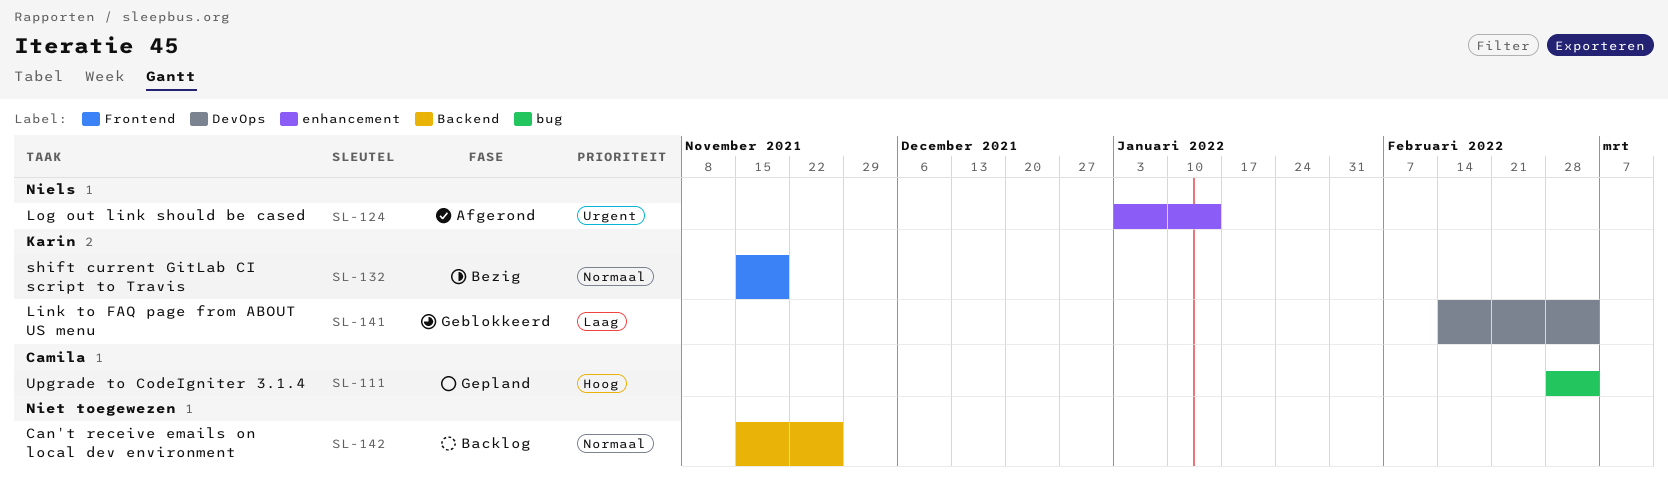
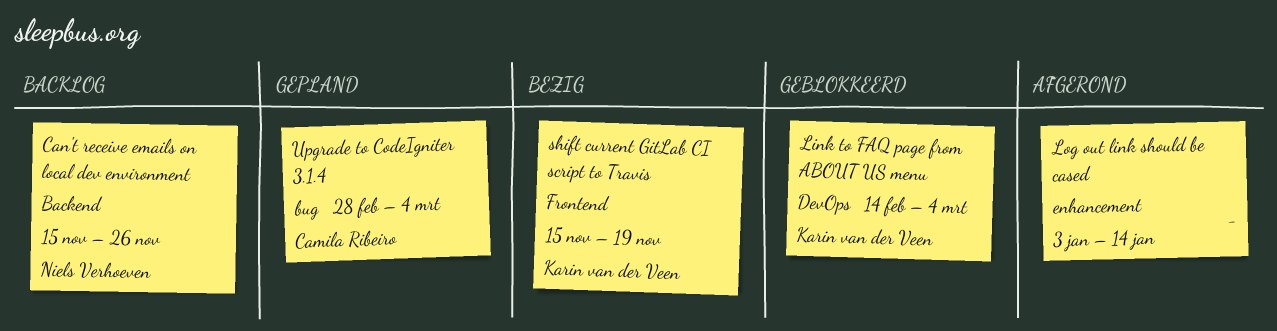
Can't receive emails on local dev environment, owner: none -> Niels Verhoeven
Log out link should be cased, owner: Niels Verhoeven -> none

